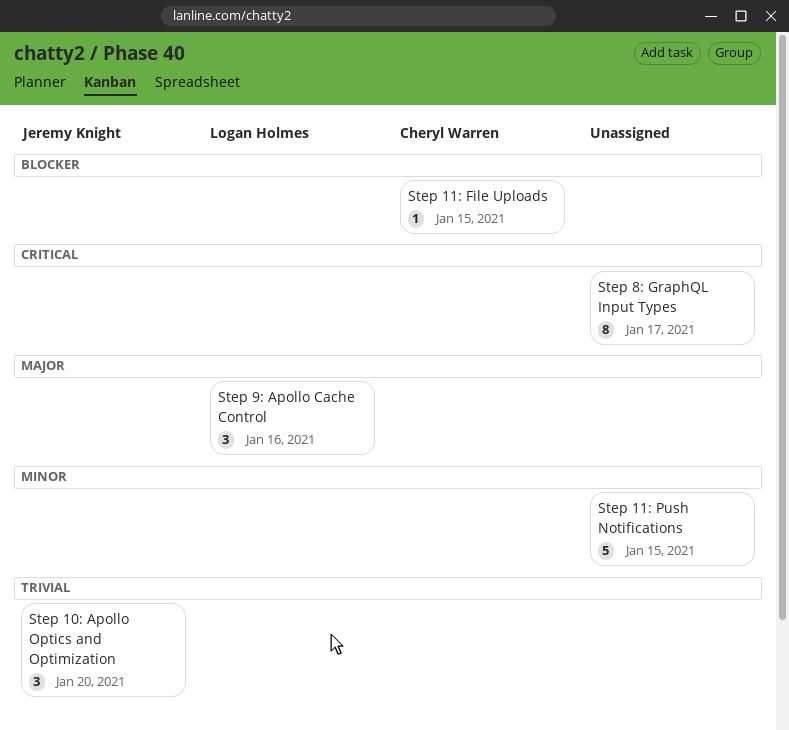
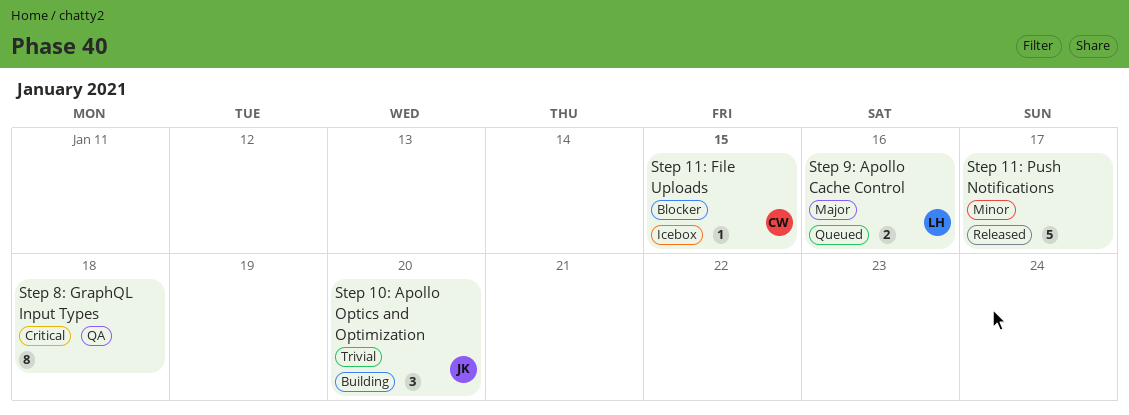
Step 11: Push Notifications, due: Jan 15 -> Jan 17
Step 8: GraphQL Input Types, due: Jan 17 -> Jan 18
Step 9: Apollo Cache Control, estimate: 3 -> 2

